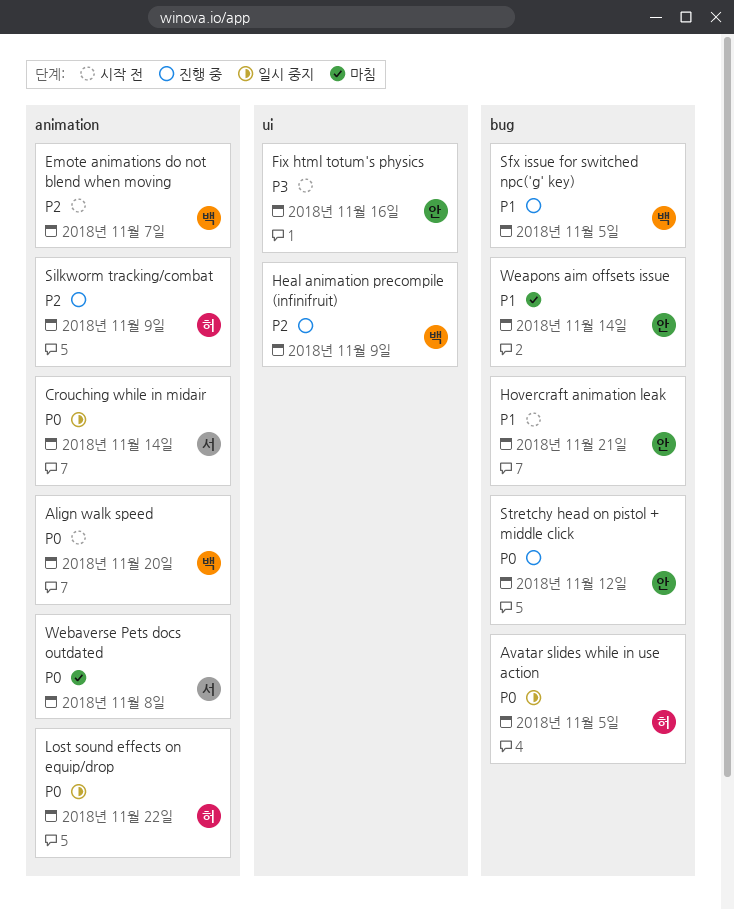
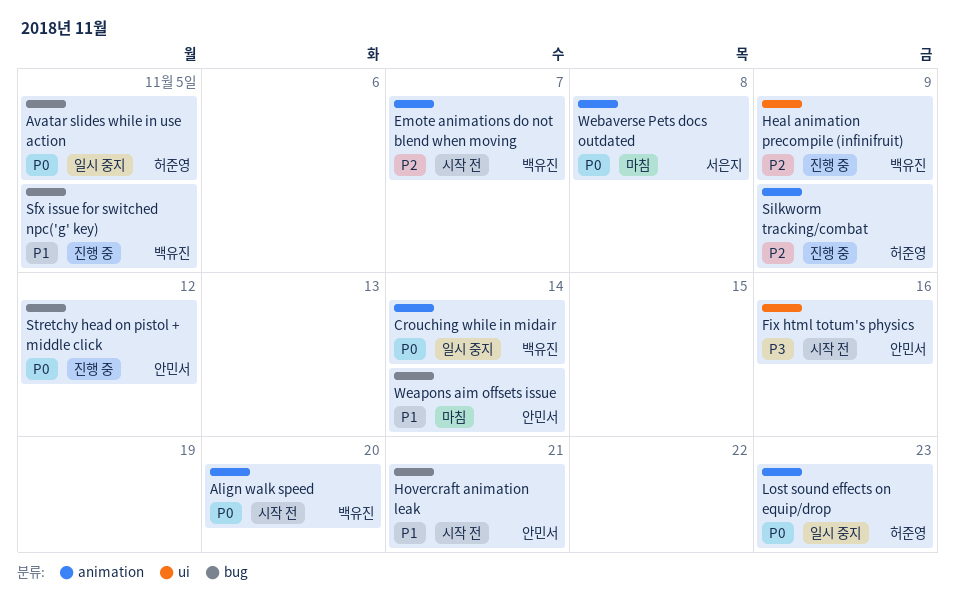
Crouching while in midair, owner: 서은지 -> 백유진
Lost sound effects on equip/drop, due: Nov 22 -> Nov 23

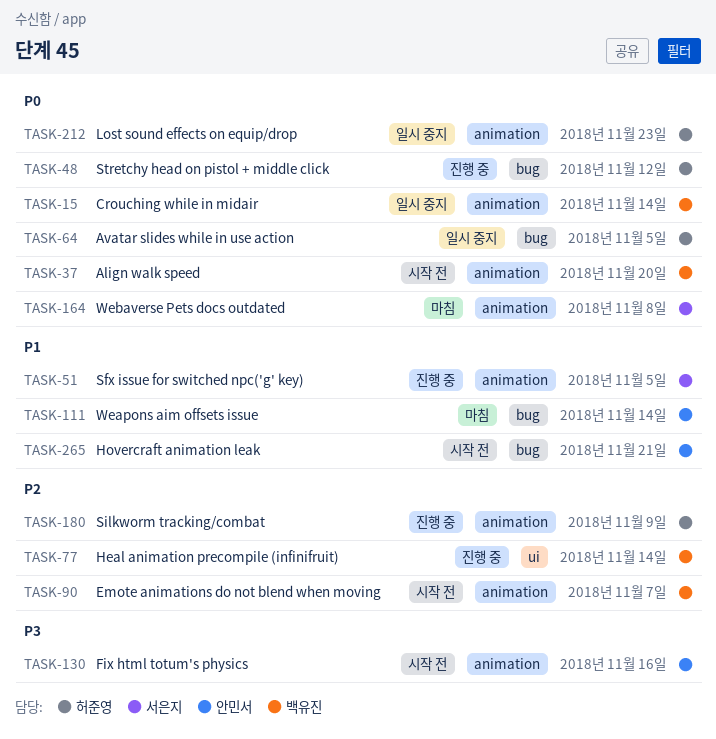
Fix html totum's physics, label: ui -> animation
Heal animation precompile (infinifruit), due: Nov 9 -> Nov 14
Sfx issue for switched npc('g' key), owner: 백유진 -> 서은지
Sfx issue for switched npc('g' key), label: bug -> animation
Stretchy head on pistol + middle click, owner: 안민서 -> 허준영

